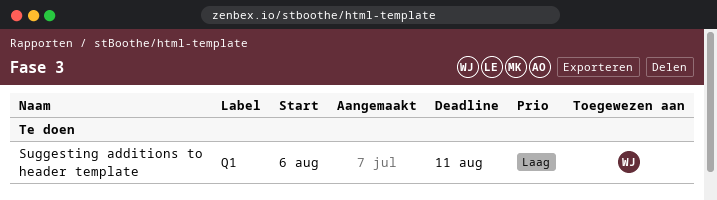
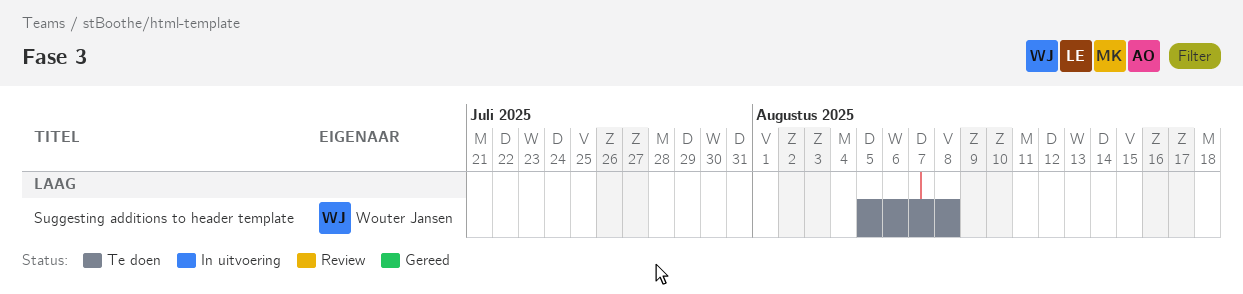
Suggesting additions to header template, start: Aug 6 -> Aug 5
Suggesting additions to header template, due: Aug 11 -> Aug 8

